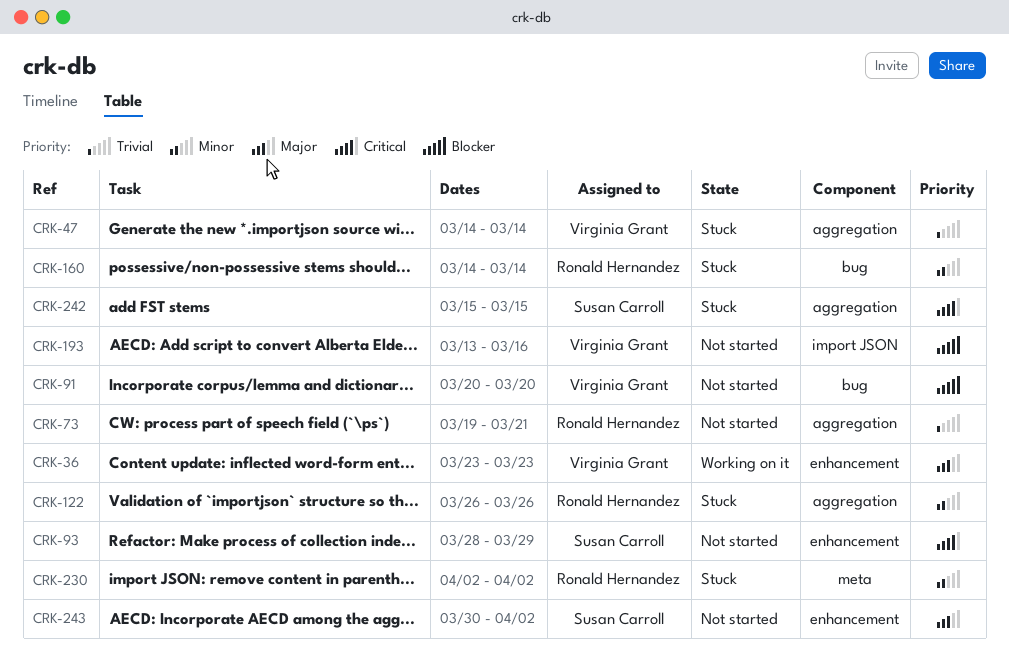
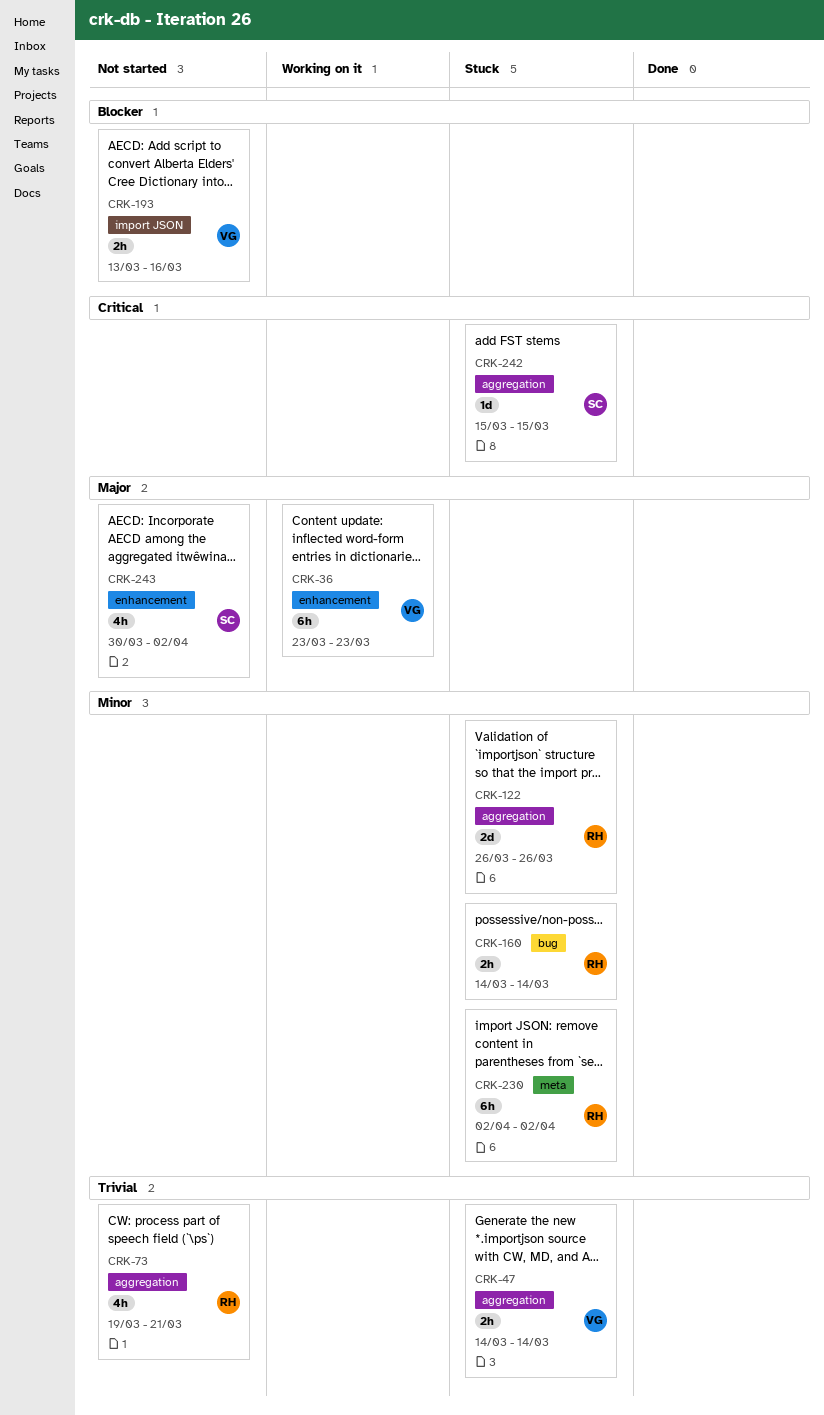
CRK-91: present -> none
CRK-93: present -> none

